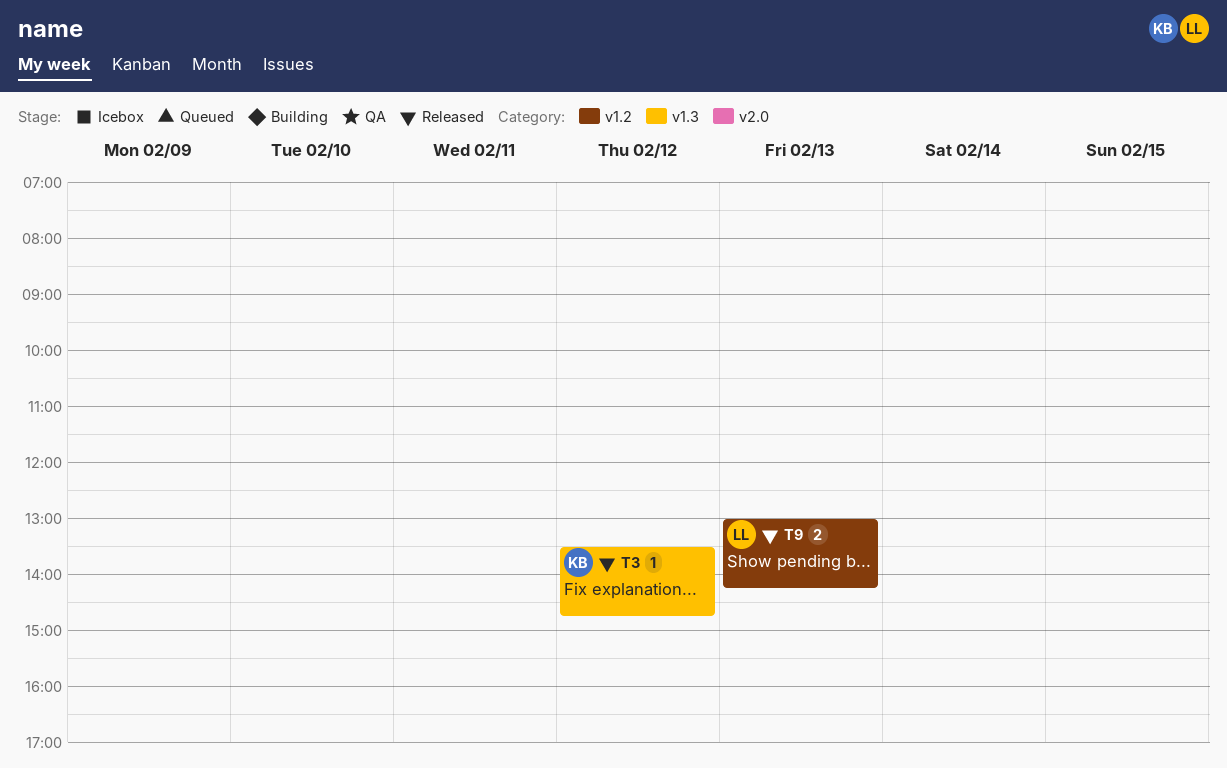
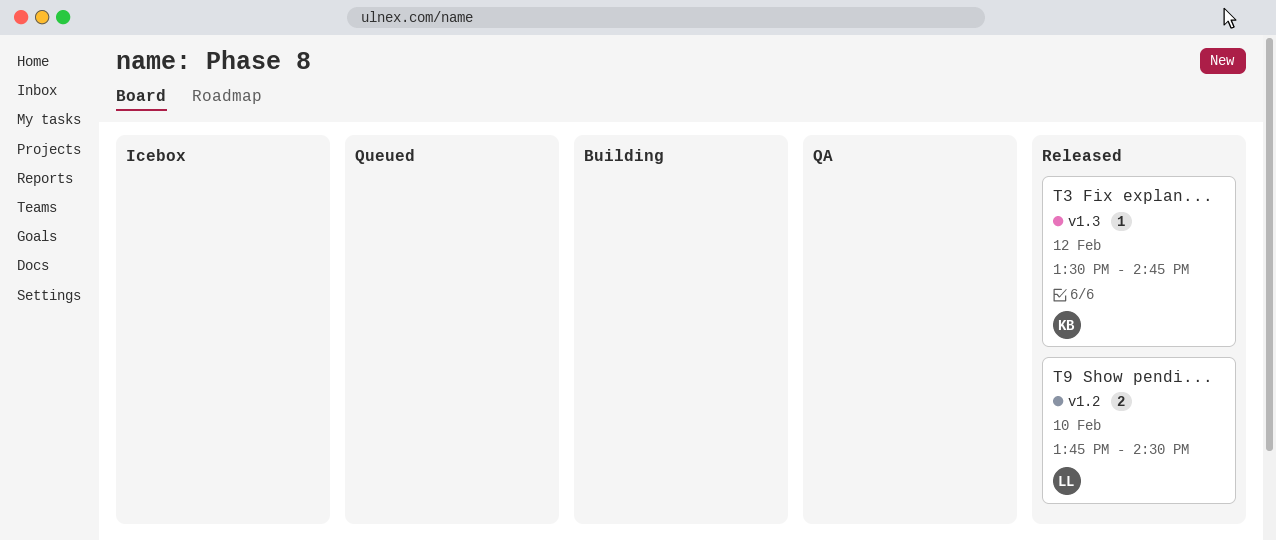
T9, day: Feb 13 -> Feb 10
T9, begins: 13:00 -> 13:45
T9, ends: 14:15 -> 14:30

